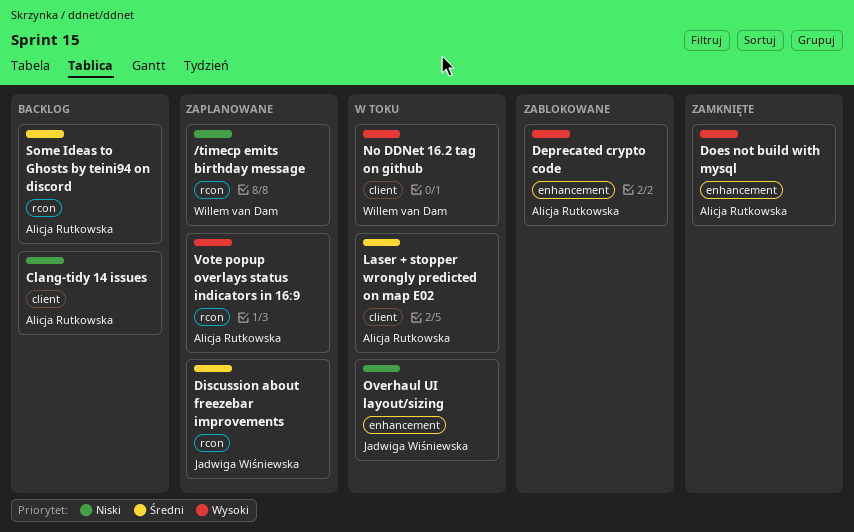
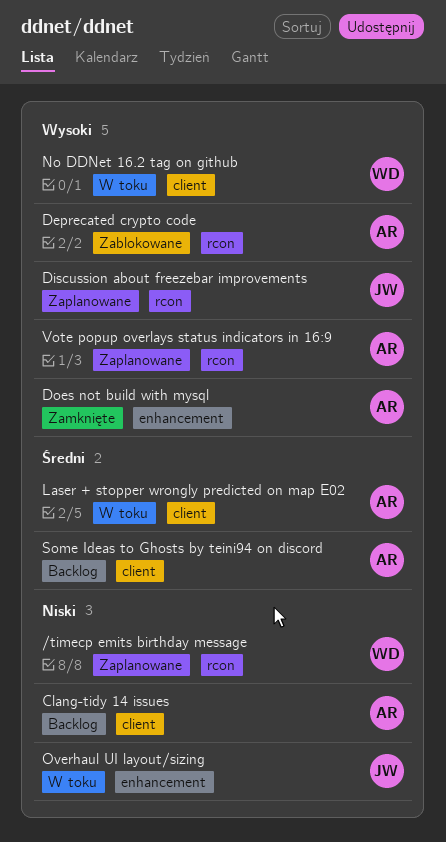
Deprecated crypto code, label: enhancement -> rcon
Discussion about freezebar improvements, priority: Średni -> Wysoki
Some Ideas to Ghosts by teini94 on discord, label: rcon -> client

